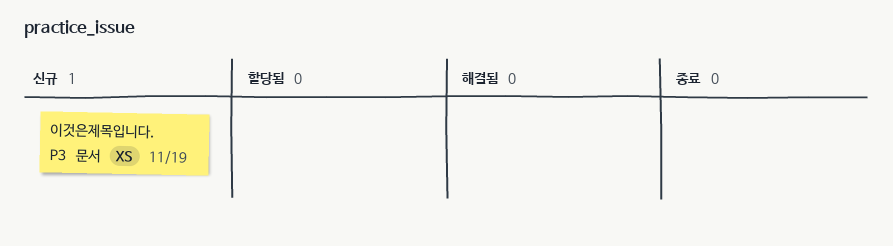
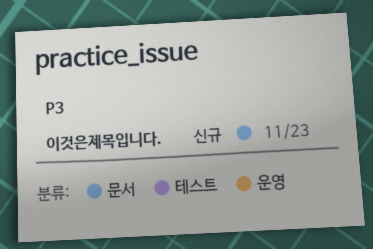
이것은제목입니다., due: Nov 19 -> Nov 23

